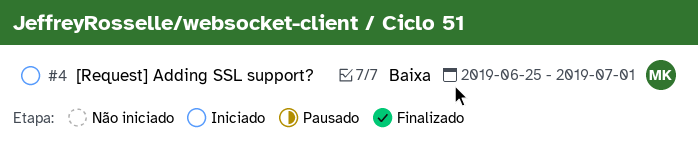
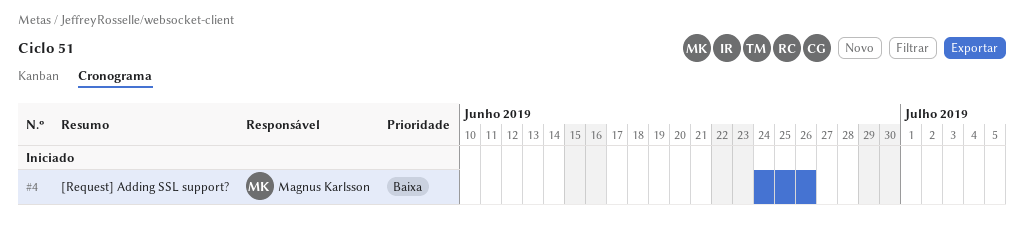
#4, start: Jun 25 -> Jun 24
#4, due: Jul 1 -> Jun 26

